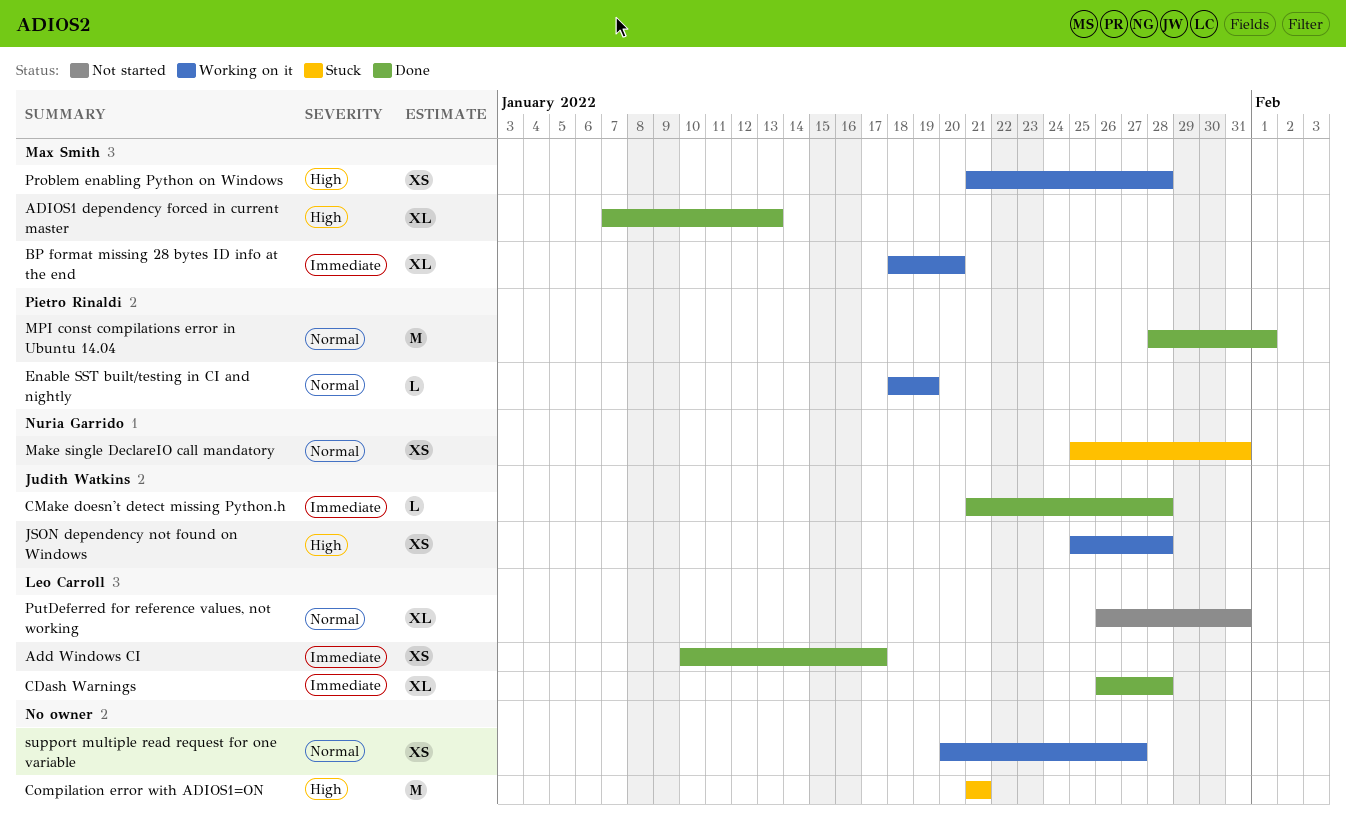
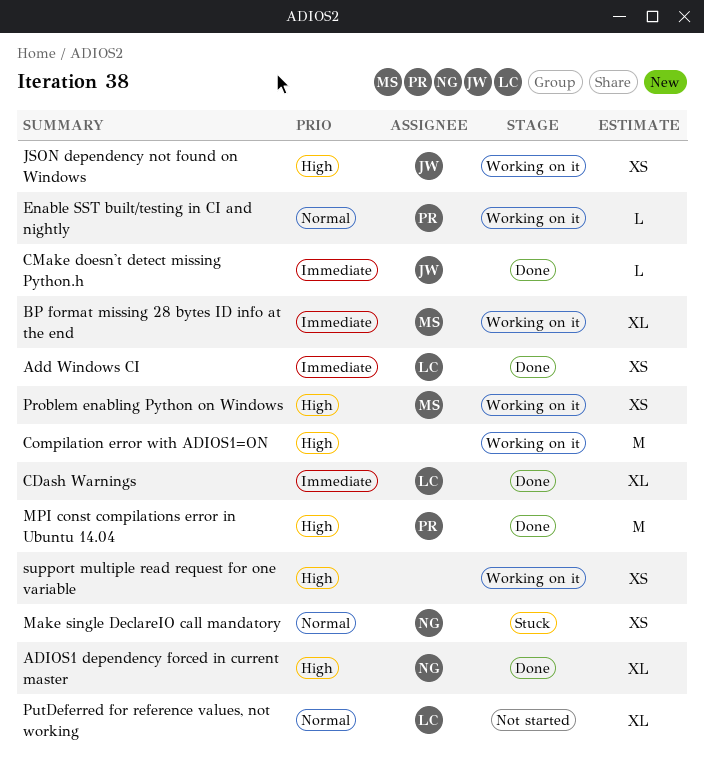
ADIOS1 dependency forced in current master, owner: Max Smith -> Nuria Garrido
Compilation error with ADIOS1=ON, status: Stuck -> Working on it
MPI const compilations error in Ubuntu 14.04, priority: Normal -> High
support multiple read request for one variable, priority: Normal -> High

